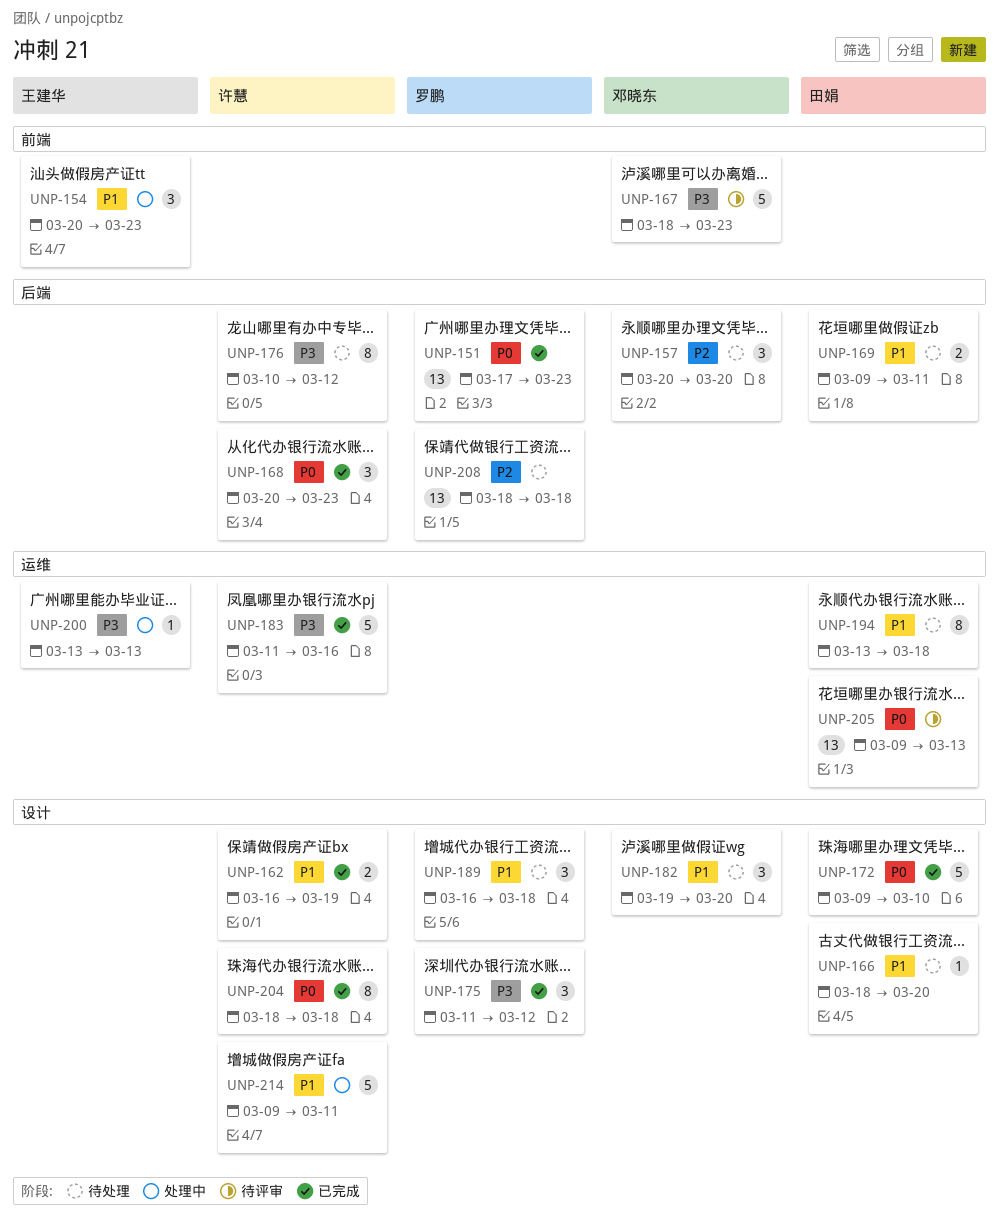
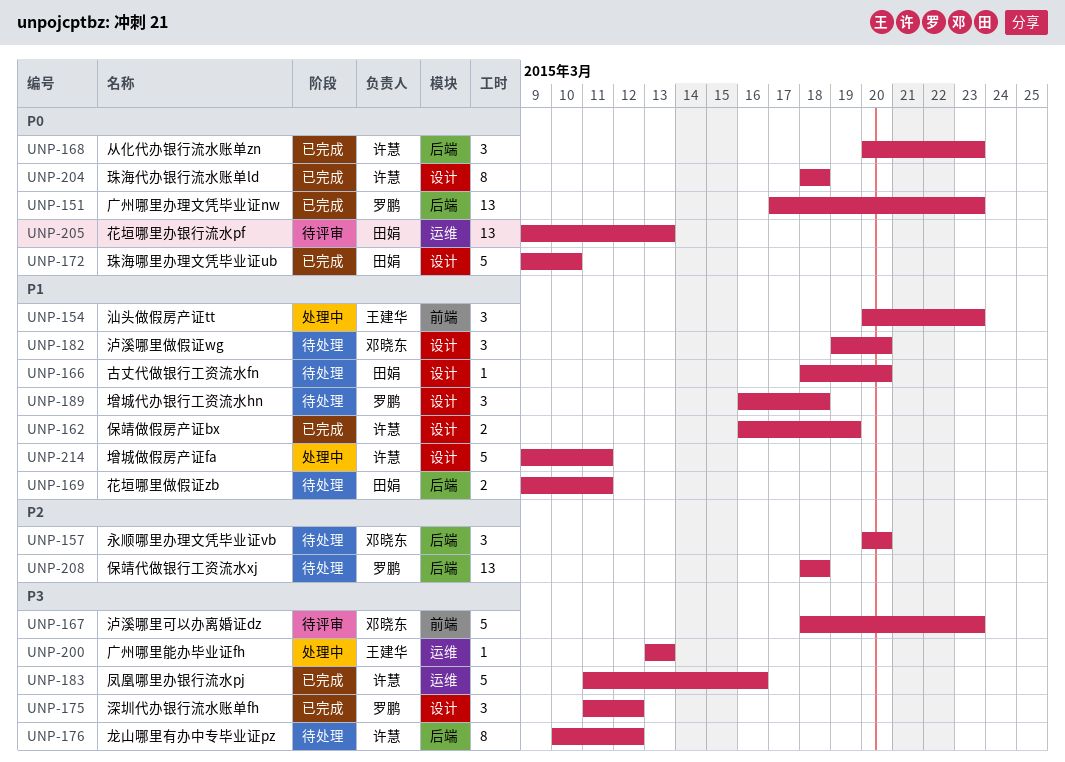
UNP-194: present -> none

